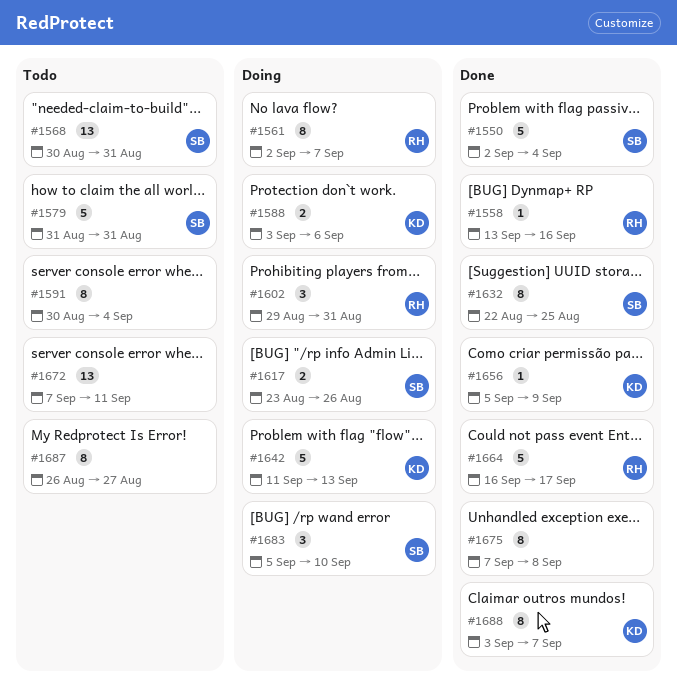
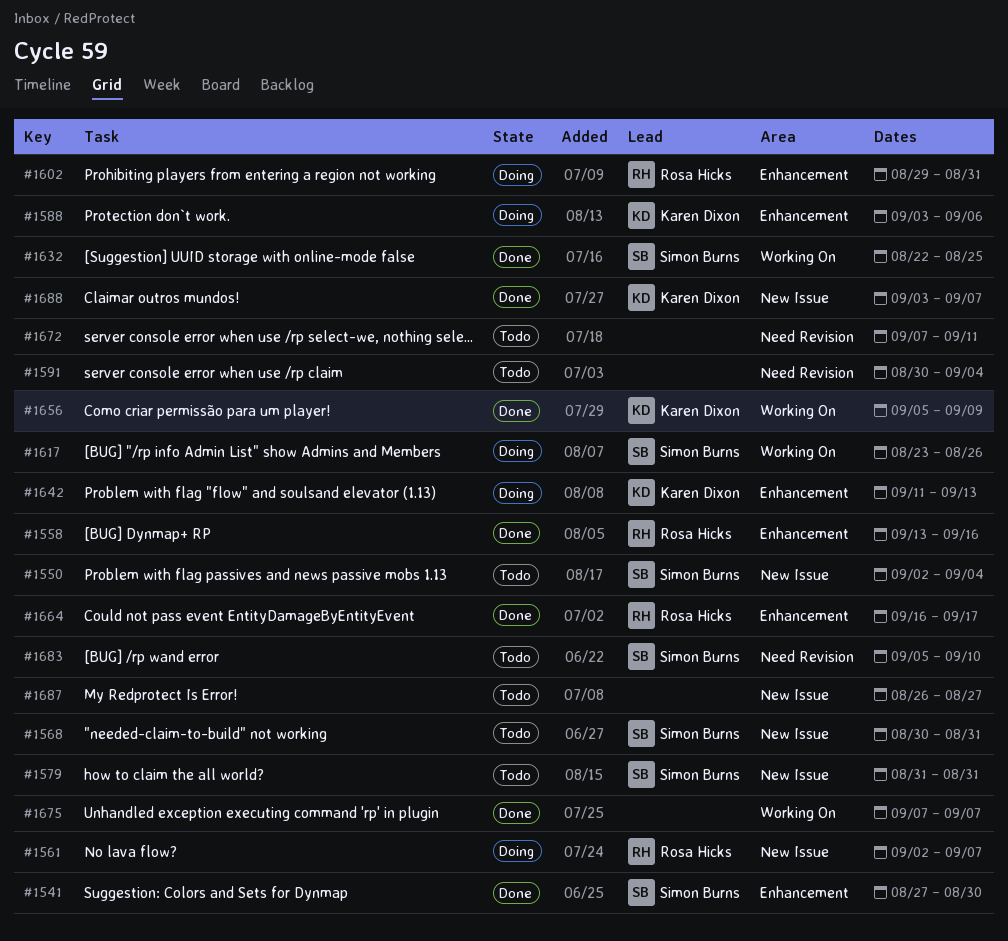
#1541: none -> present
#1550, status: Done -> Todo
#1675, due: Sep 8 -> Sep 7
#1683, status: Doing -> Todo

